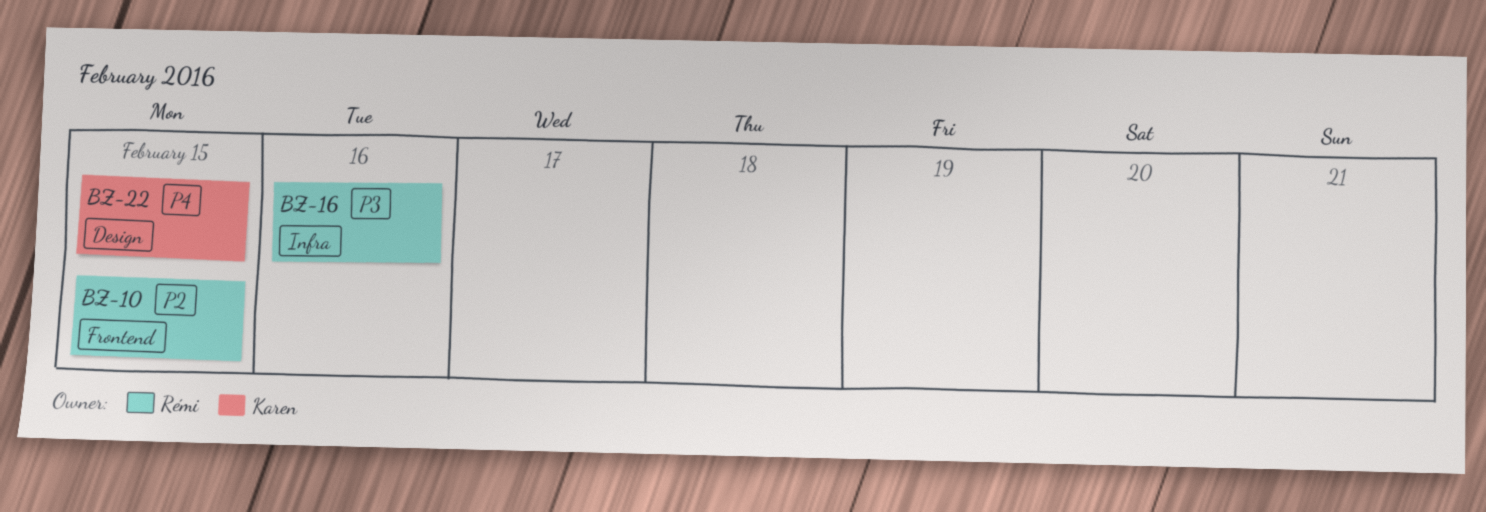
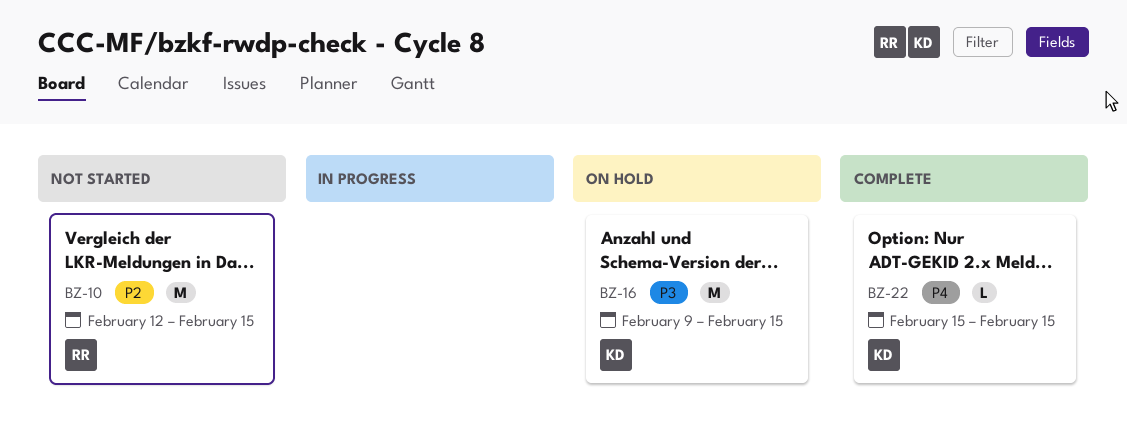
BZ-16, owner: Rémi -> Karen
BZ-16, due: Feb 16 -> Feb 15

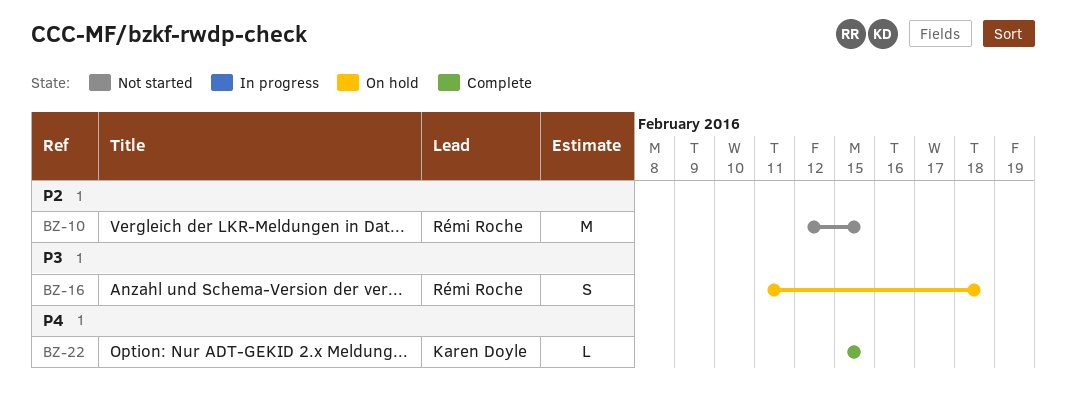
BZ-16, owner: Karen Doyle -> Rémi Roche
BZ-16, estimate: M -> S
BZ-16, start: Feb 9 -> Feb 11
BZ-16, due: Feb 15 -> Feb 18

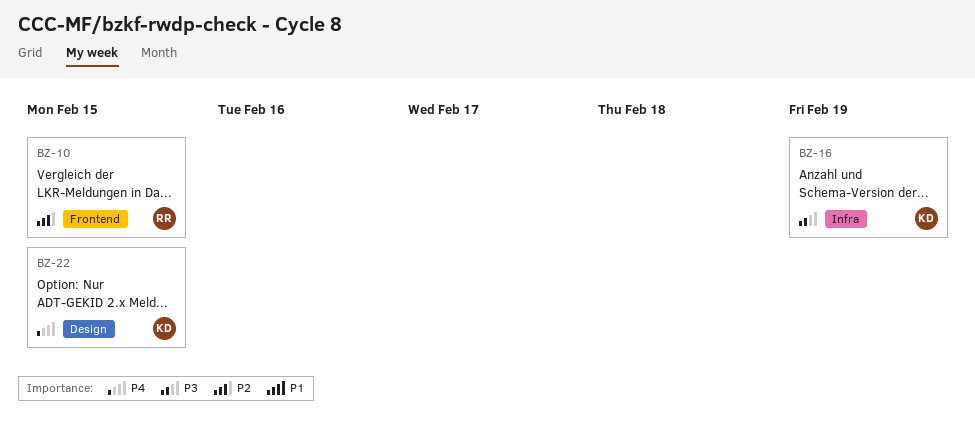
BZ-16, owner: Rémi Roche -> Karen Doyle
BZ-16, due: Feb 18 -> Feb 19

